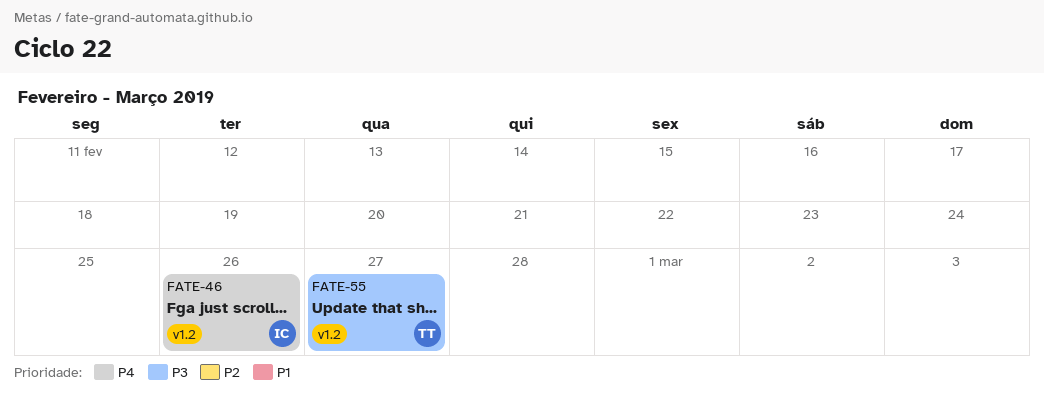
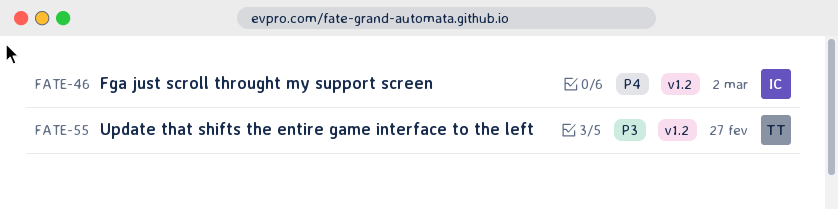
FATE-46, due: Feb 26 -> Mar 2

